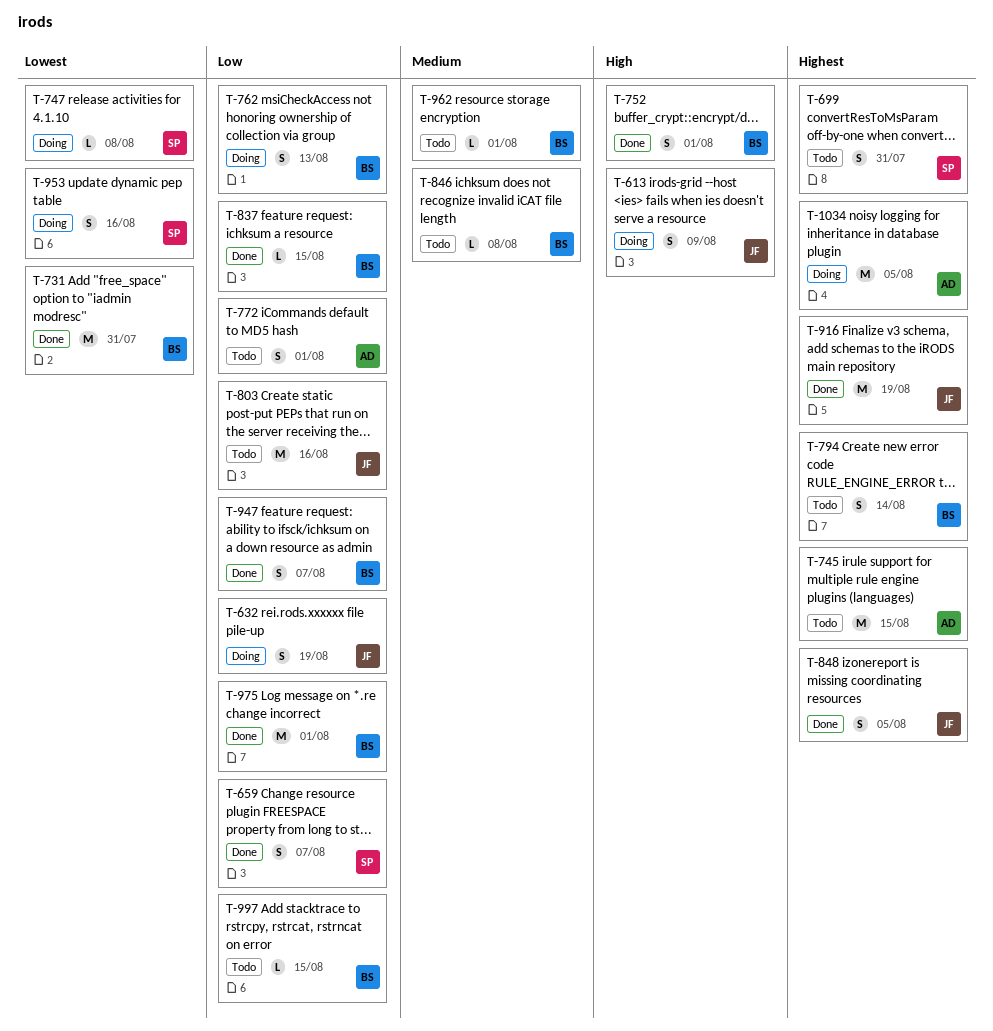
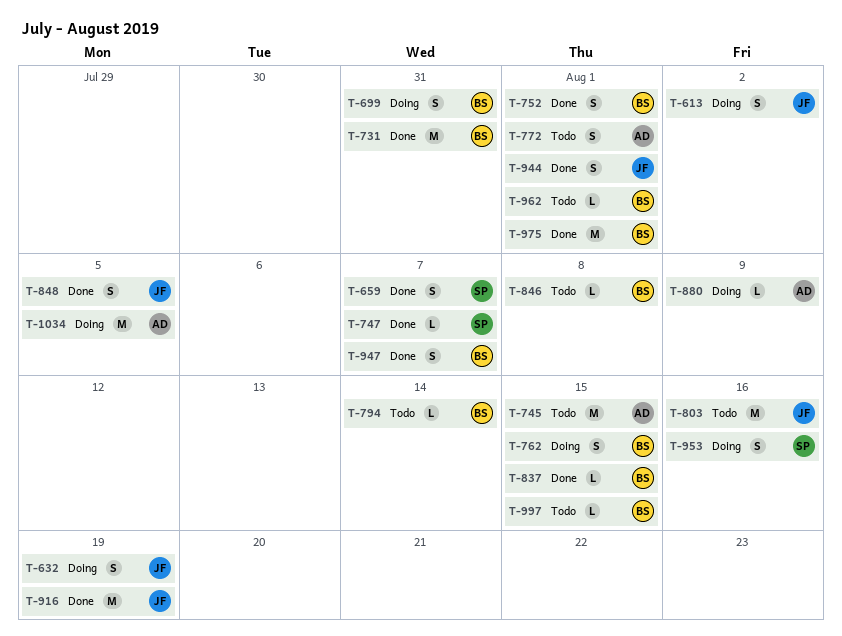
T-613, due: Aug 9 -> Aug 2
T-699, status: Todo -> Doing
T-699, owner: SP -> BS
T-747, status: Doing -> Done
T-747, due: Aug 8 -> Aug 7
T-762, due: Aug 13 -> Aug 15
T-794, estimate: S -> L
T-880: none -> present
T-944: none -> present

